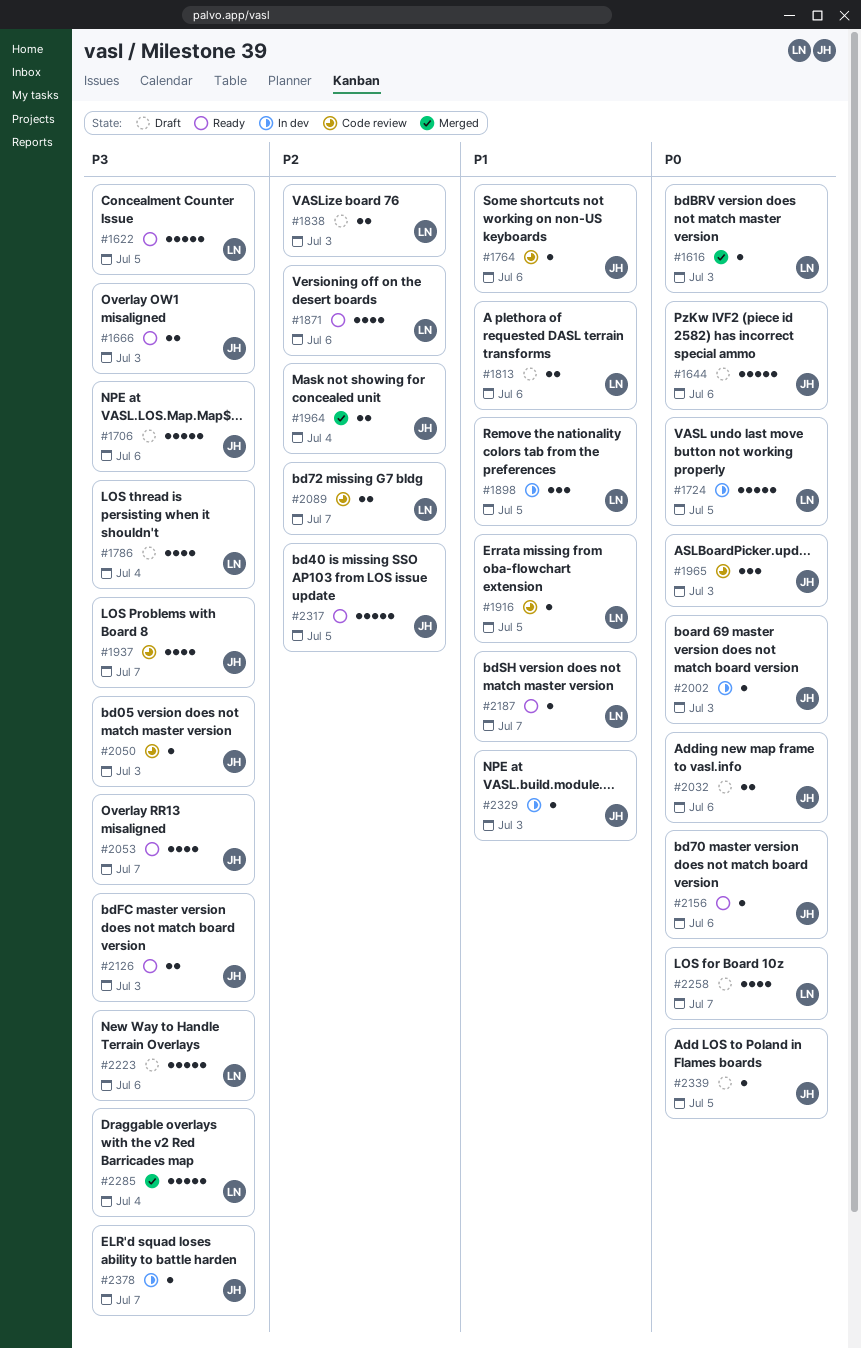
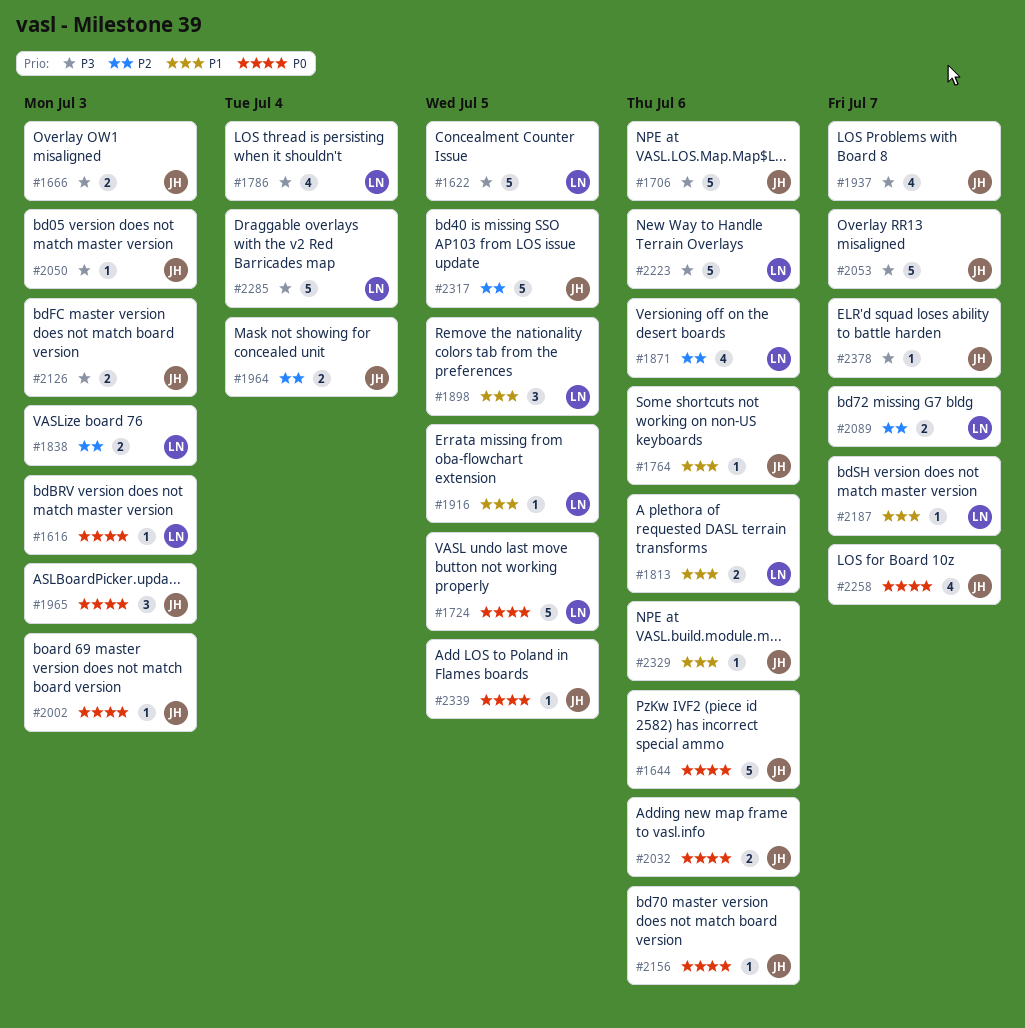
#2053, estimate: 4 -> 5
#2258, owner: LN -> JH
#2329, due: Jul 3 -> Jul 6

